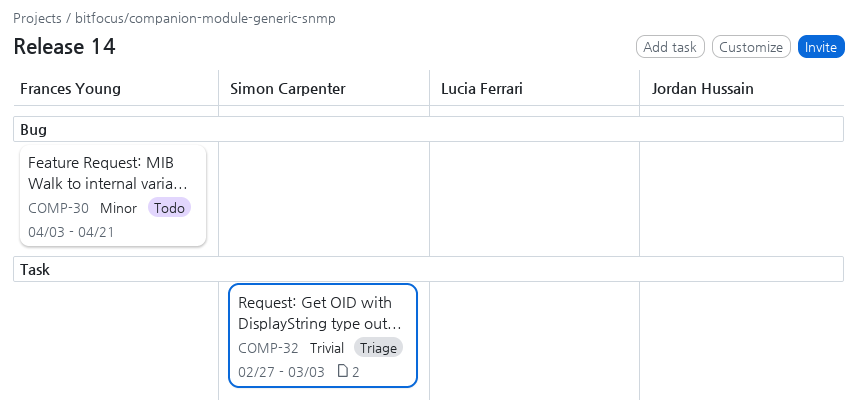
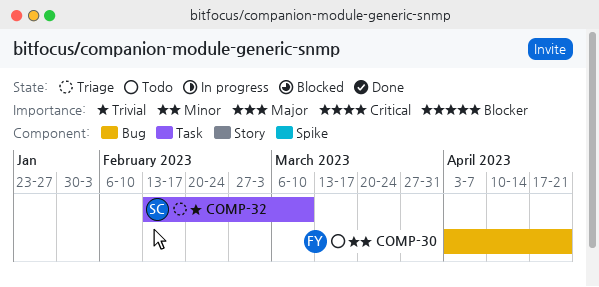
COMP-32, start: Feb 27 -> Feb 13
COMP-32, due: Mar 3 -> Mar 10

